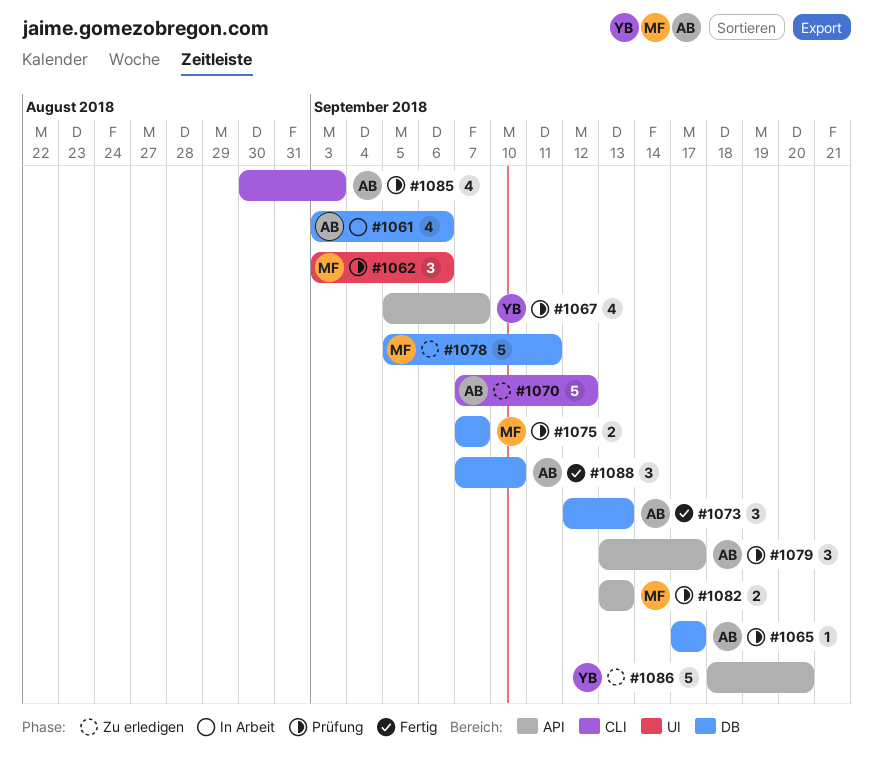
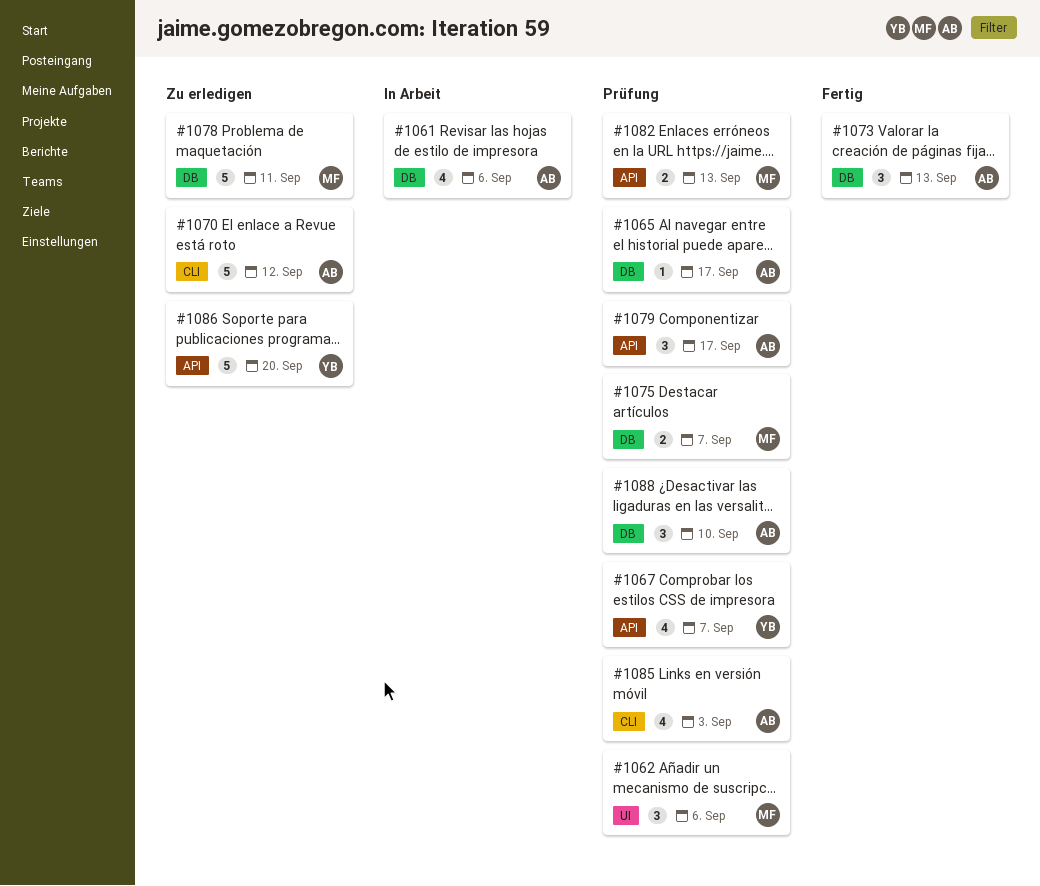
#1088, status: Fertig -> Prüfung

